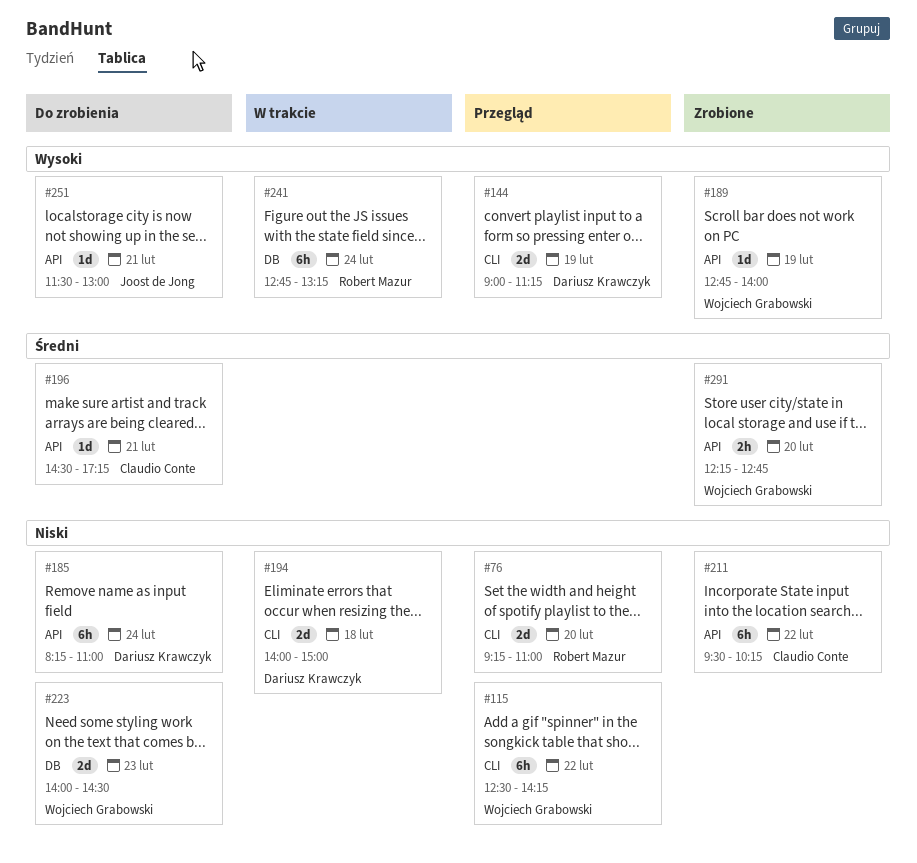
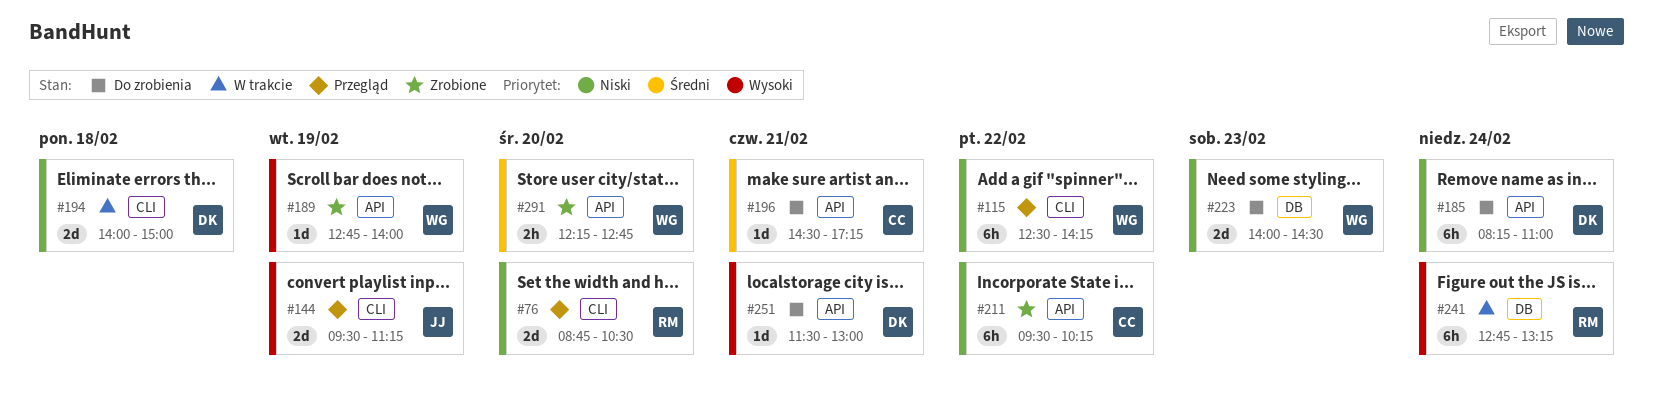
#76, begins: 09:15 -> 08:45
#76, ends: 11:00 -> 10:30
#144, owner: Dariusz Krawczyk -> Joost de Jong
#144, begins: 09:00 -> 09:30
#251, owner: Joost de Jong -> Dariusz Krawczyk

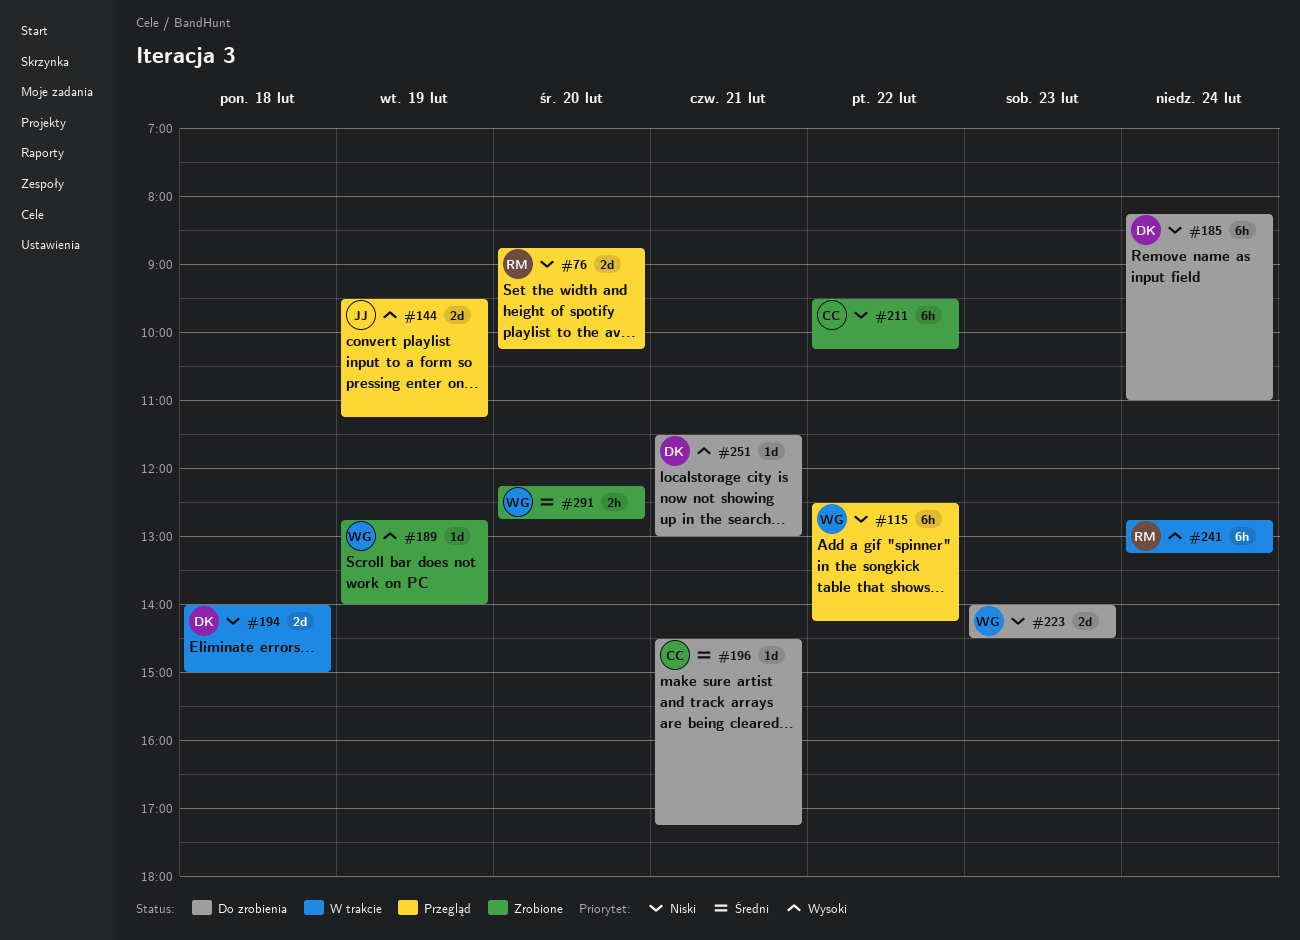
#76, ends: 10:30 -> 10:15

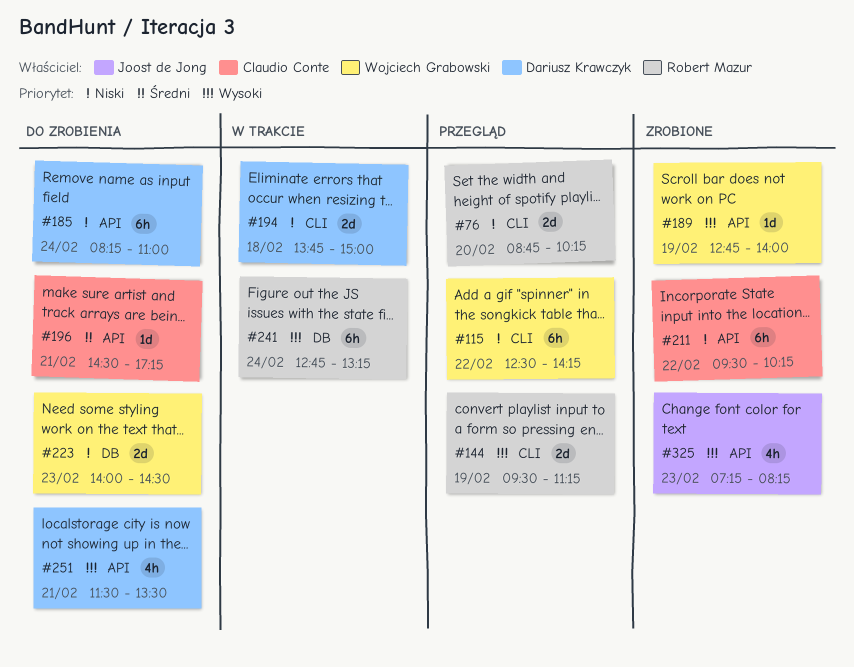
#144, owner: Joost de Jong -> Robert Mazur
#194, begins: 14:00 -> 13:45
#251, estimate: 1d -> 4h
#251, ends: 13:00 -> 13:30
#291: present -> none
#325: none -> present

